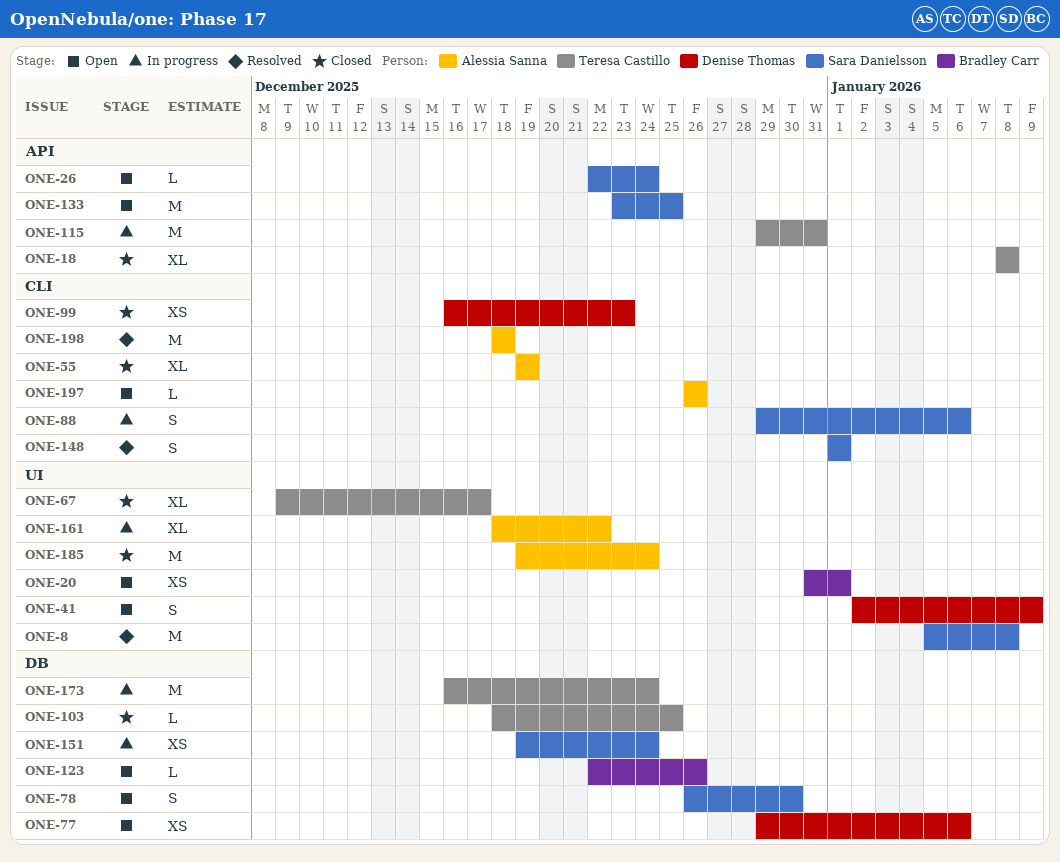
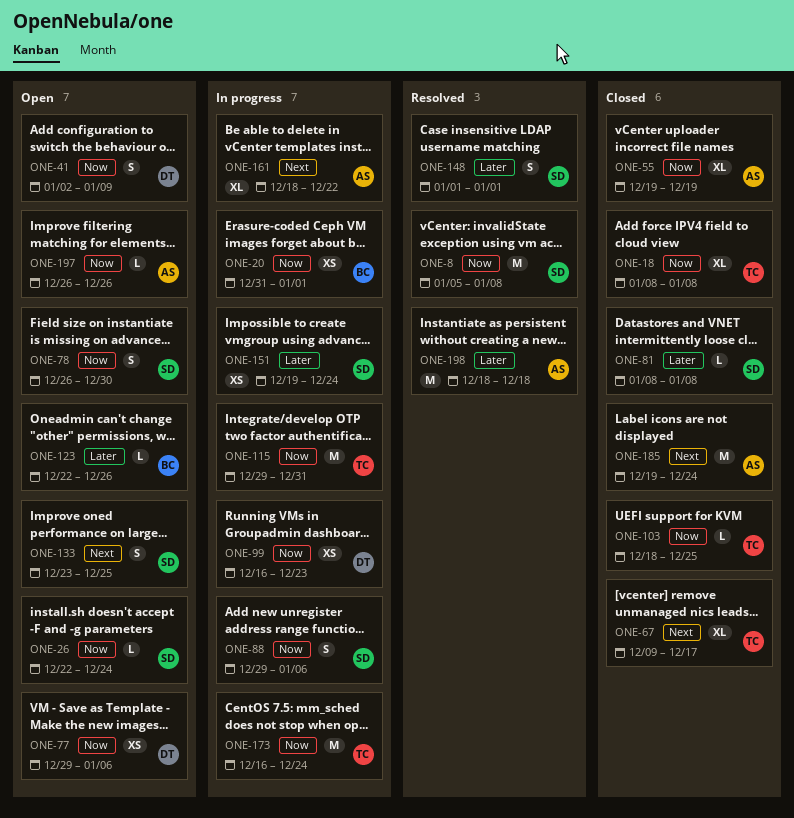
ONE-20, status: Open -> In progress
ONE-81: none -> present
ONE-99, status: Closed -> In progress
ONE-133, estimate: M -> S

